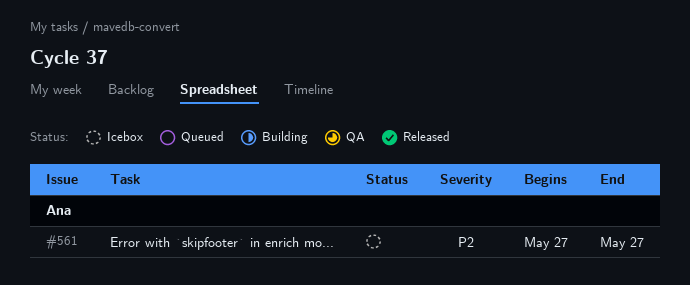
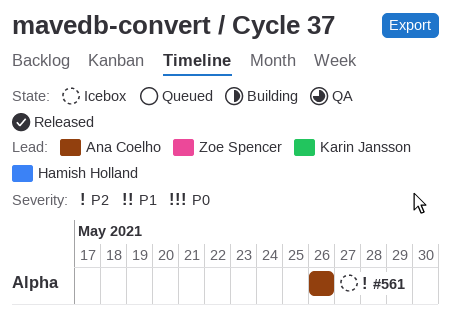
#561, start: May 27 -> May 26
#561, due: May 27 -> May 26

